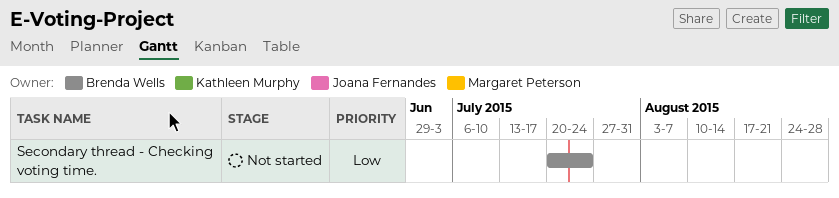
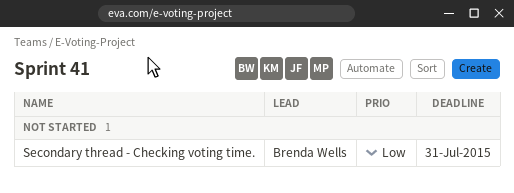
Secondary thread - Checking voting time., due: Jul 24 -> Jul 31

